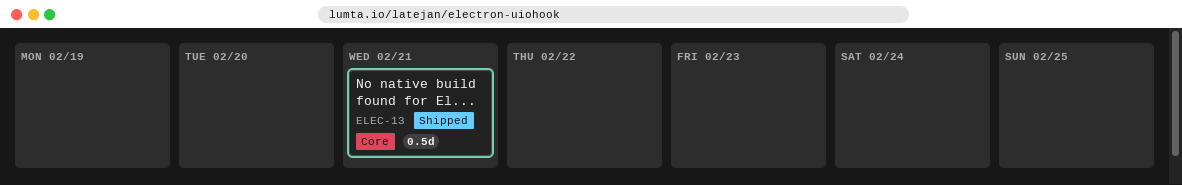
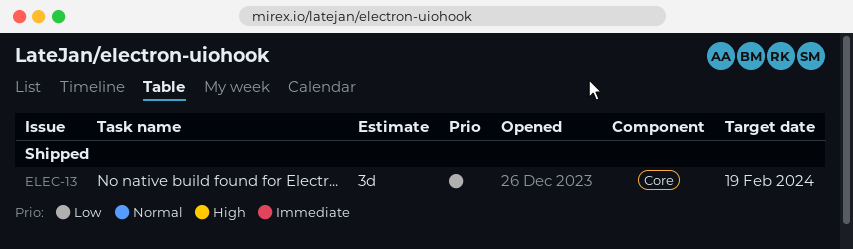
ELEC-13, estimate: 0.5d -> 3d
ELEC-13, due: Feb 21 -> Feb 19

